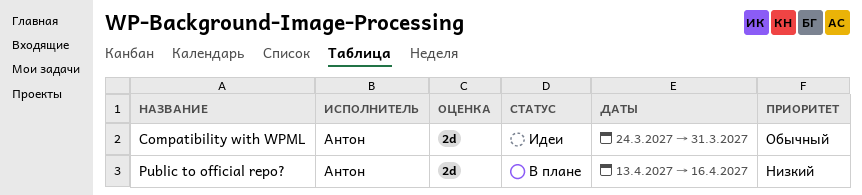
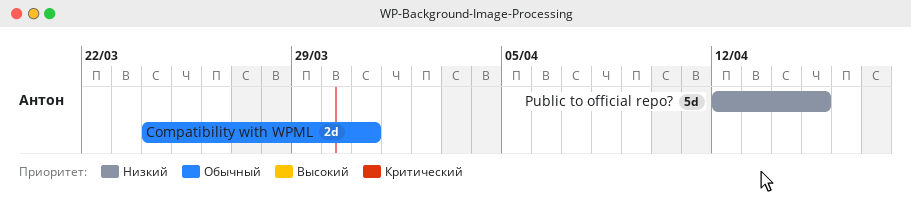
Public to official repo?, estimate: 2d -> 5d
Public to official repo?, start: Apr 13 -> Apr 12
Public to official repo?, due: Apr 16 -> Apr 15

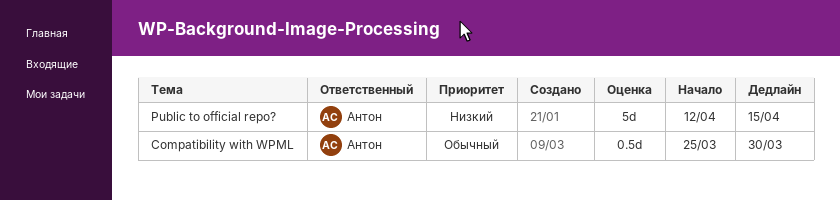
Compatibility with WPML, estimate: 2d -> 0.5d
Compatibility with WPML, start: Mar 24 -> Mar 25
Compatibility with WPML, due: Mar 31 -> Mar 30

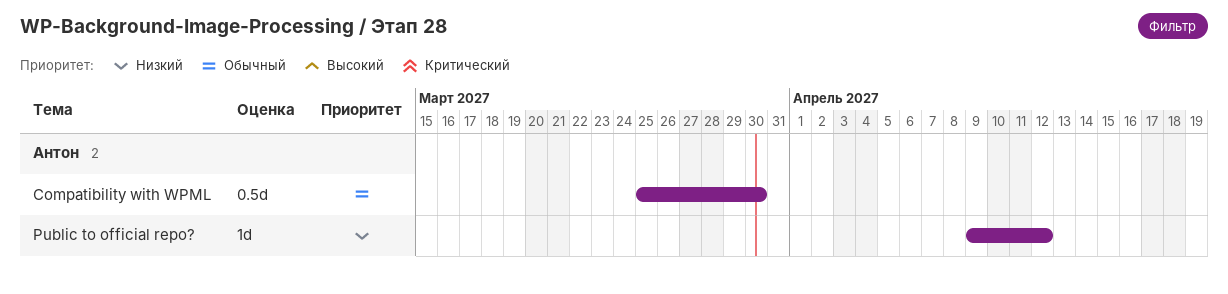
Public to official repo?, estimate: 5d -> 1d
Public to official repo?, start: Apr 12 -> Apr 9
Public to official repo?, due: Apr 15 -> Apr 12

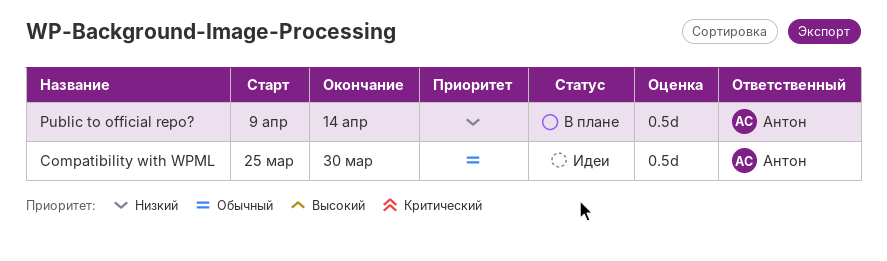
Public to official repo?, estimate: 1d -> 0.5d
Public to official repo?, due: Apr 12 -> Apr 14

